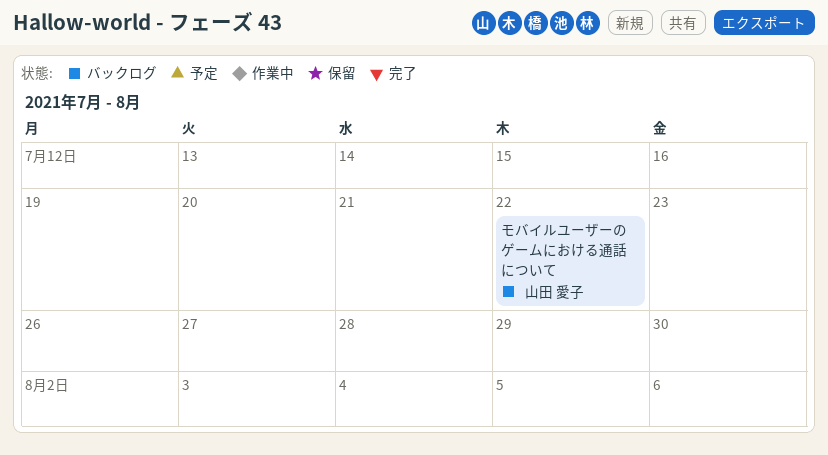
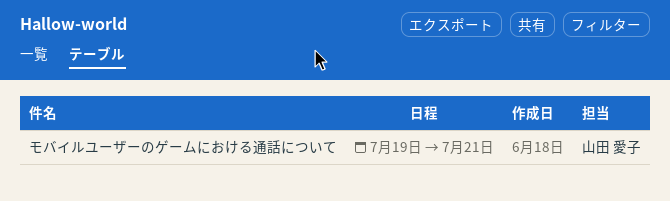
モバイルユーザーのゲームにおける通話について, due: Jul 22 -> Jul 21

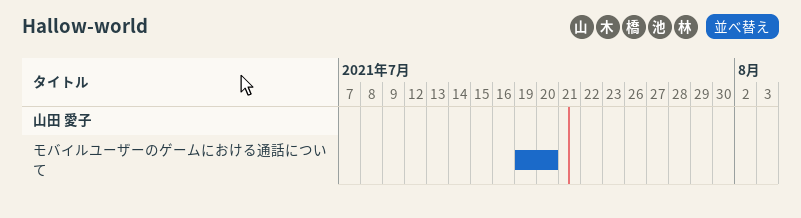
モバイルユーザーのゲームにおける通話について, due: Jul 21 -> Jul 20

